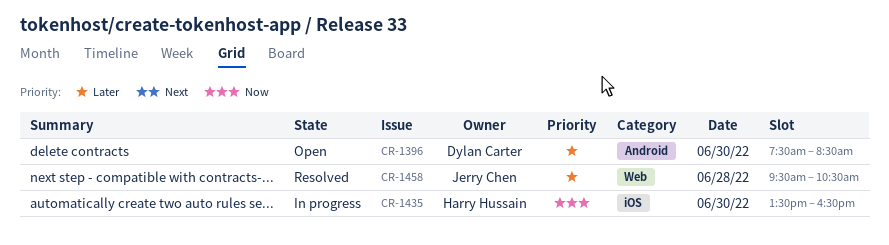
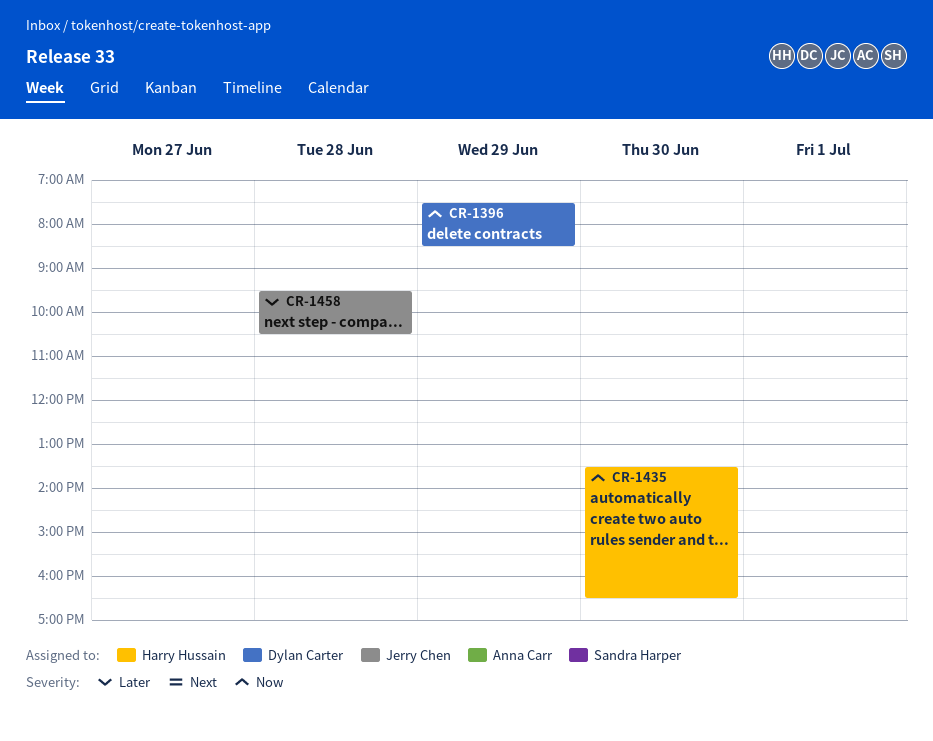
CR-1396, priority: Later -> Now
CR-1396, day: Jun 30 -> Jun 29

